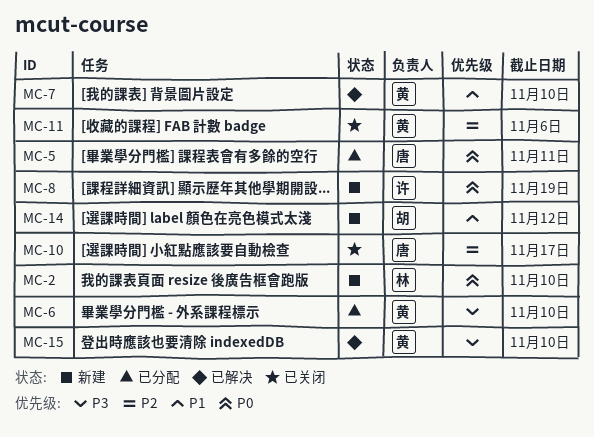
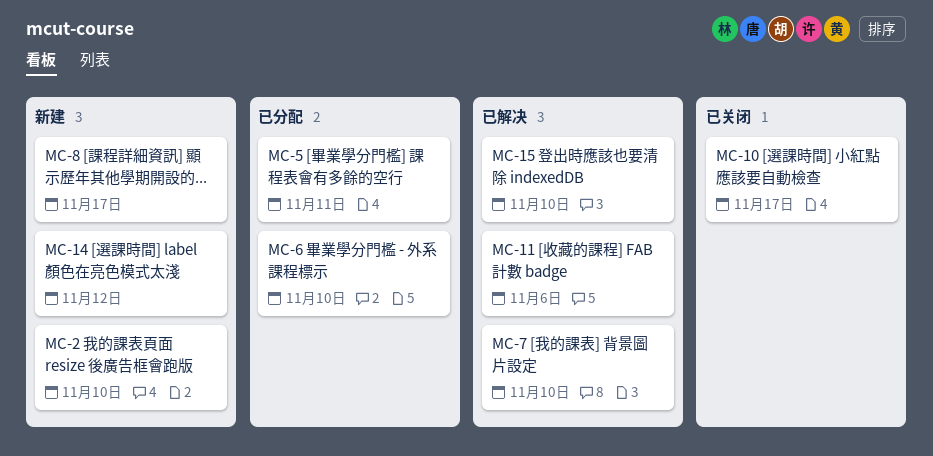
MC-8, due: Nov 19 -> Nov 17
MC-11, status: 已关闭 -> 已解决

